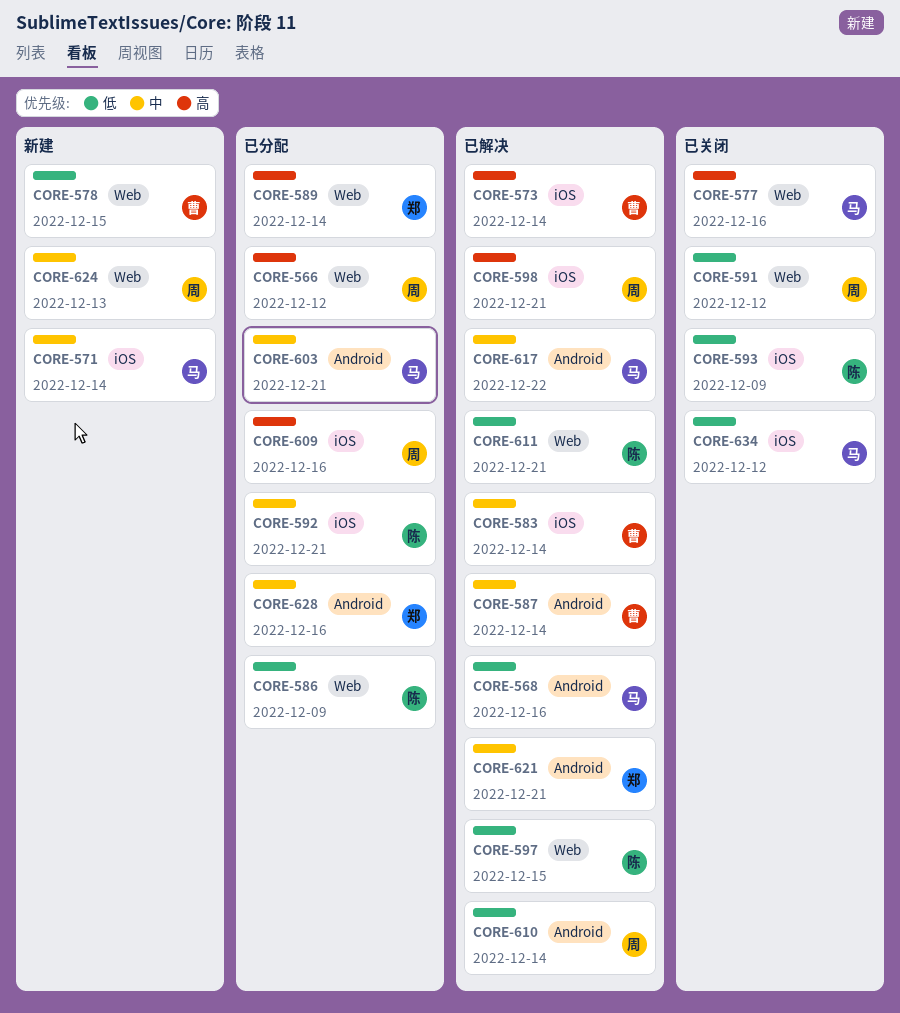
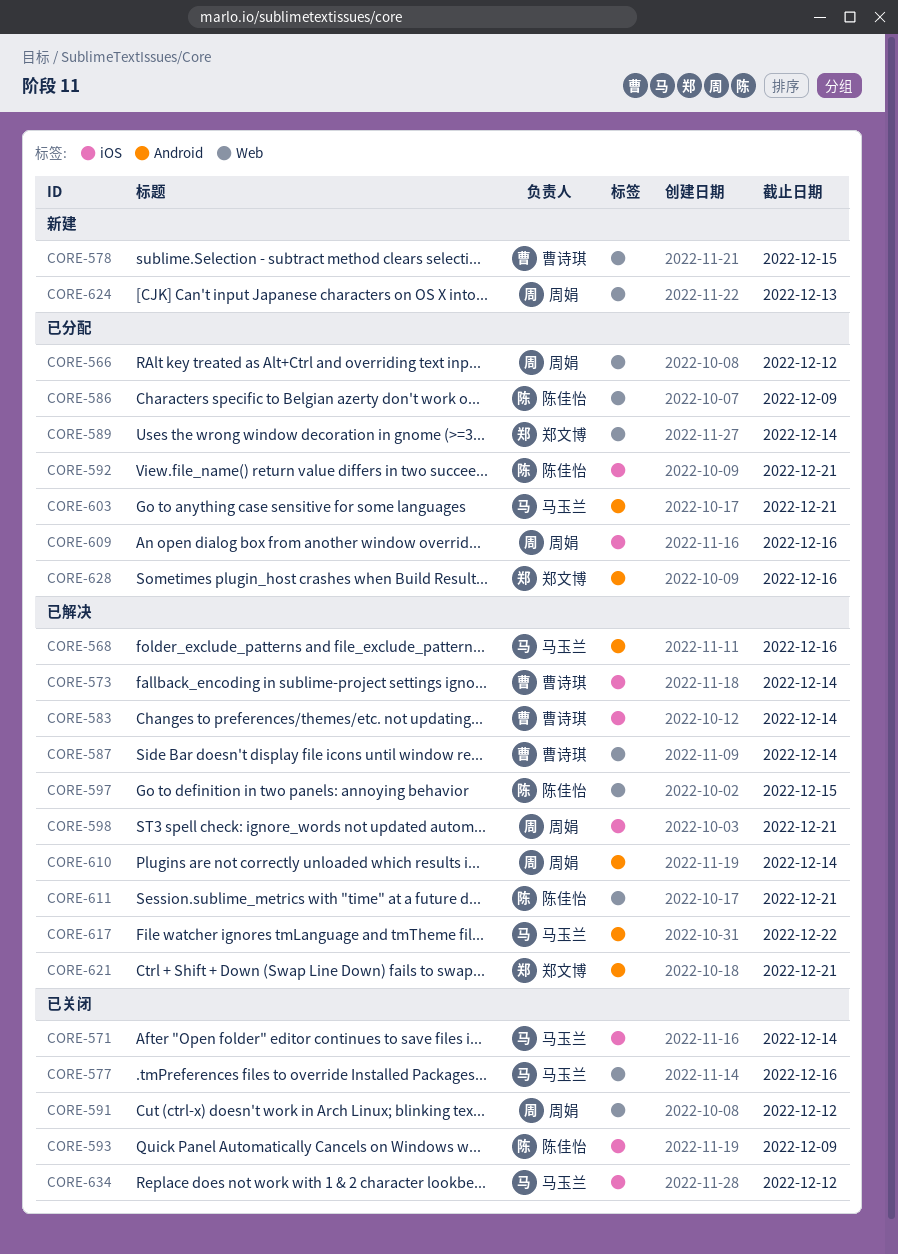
CORE-571, status: 新建 -> 已关闭
CORE-587, label: Android -> Web

